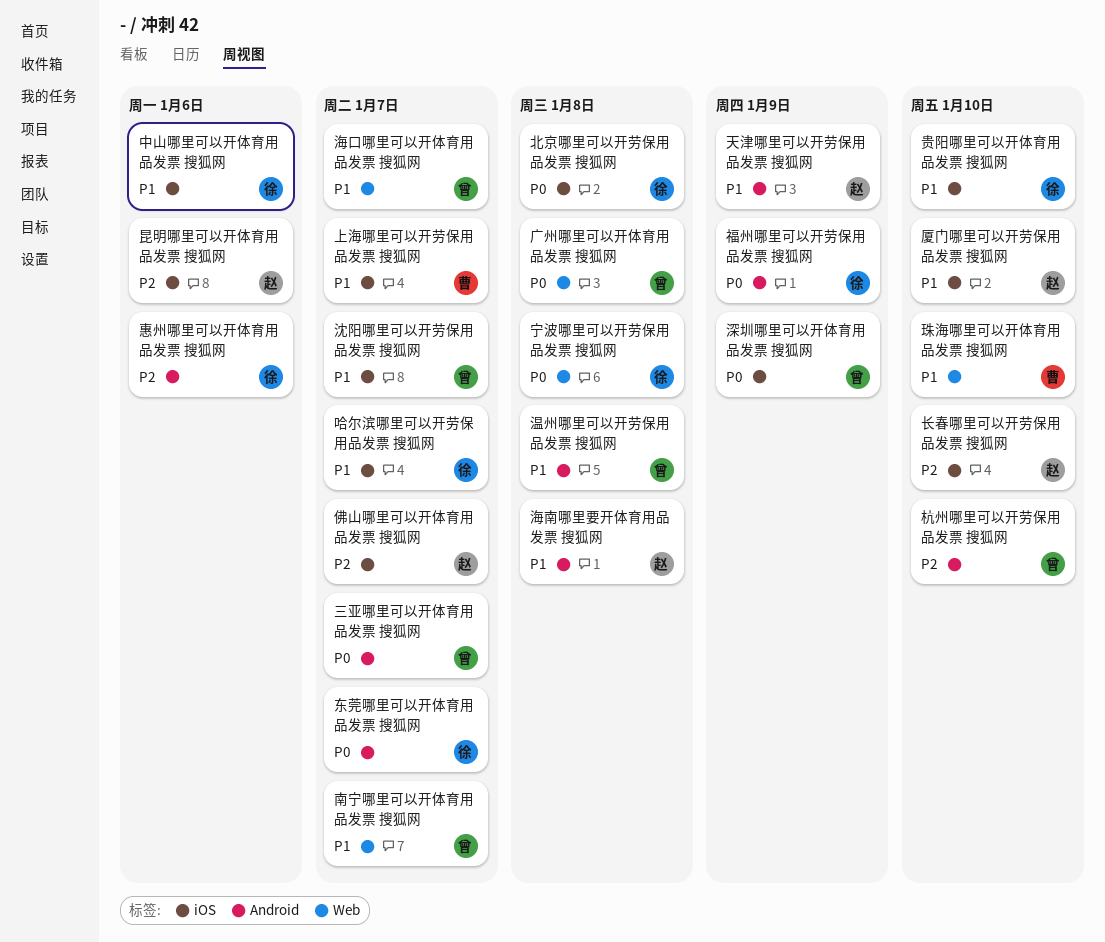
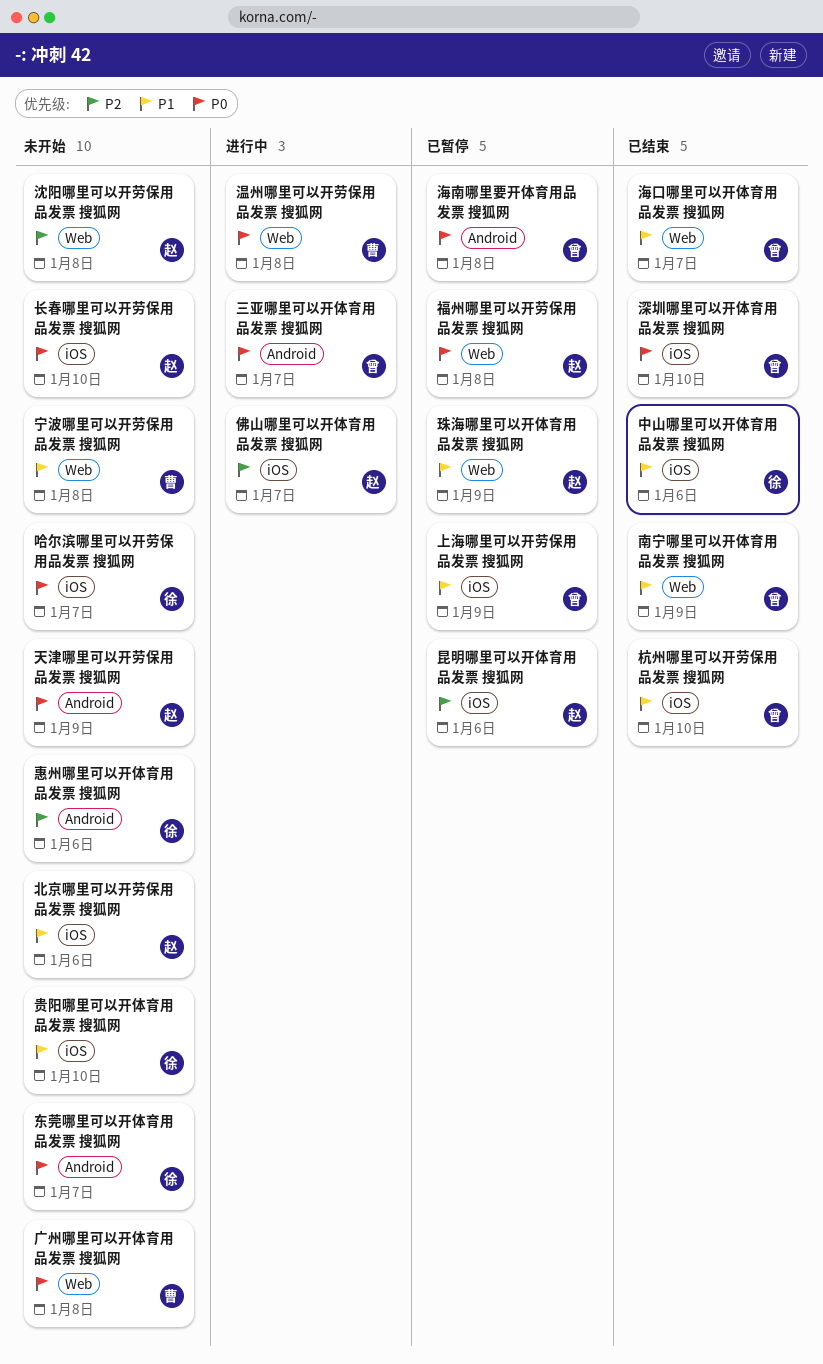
上海哪里可以开劳保用品发票 搜狐网, owner: 曹 -> 曾
上海哪里可以开劳保用品发票 搜狐网, due: Jan 7 -> Jan 9
北京哪里可以开劳保用品发票 搜狐网, owner: 徐 -> 赵
北京哪里可以开劳保用品发票 搜狐网, priority: P0 -> P1
北京哪里可以开劳保用品发票 搜狐网, due: Jan 8 -> Jan 6
南宁哪里可以开体育用品发票 搜狐网, due: Jan 7 -> Jan 9
厦门哪里可以开劳保用品发票 搜狐网: present -> none
哈尔滨哪里可以开劳保用品发票 搜狐网, priority: P1 -> P0
天津哪里可以开劳保用品发票 搜狐网, priority: P1 -> P0
宁波哪里可以开劳保用品发票 搜狐网, owner: 徐 -> 曹
宁波哪里可以开劳保用品发票 搜狐网, priority: P0 -> P1
广州哪里可以开体育用品发票 搜狐网, owner: 曾 -> 曹
杭州哪里可以开劳保用品发票 搜狐网, priority: P2 -> P1
杭州哪里可以开劳保用品发票 搜狐网, label: Android -> iOS
沈阳哪里可以开劳保用品发票 搜狐网, owner: 曾 -> 赵
沈阳哪里可以开劳保用品发票 搜狐网, priority: P1 -> P2
沈阳哪里可以开劳保用品发票 搜狐网, label: iOS -> Web
沈阳哪里可以开劳保用品发票 搜狐网, due: Jan 7 -> Jan 8
海南哪里要开体育用品发票 搜狐网, owner: 赵 -> 曾
海南哪里要开体育用品发票 搜狐网, priority: P1 -> P0
深圳哪里可以开体育用品发票 搜狐网, due: Jan 9 -> Jan 10
温州哪里可以开劳保用品发票 搜狐网, owner: 曾 -> 曹
温州哪里可以开劳保用品发票 搜狐网, priority: P1 -> P0
温州哪里可以开劳保用品发票 搜狐网, label: Android -> Web
珠海哪里可以开体育用品发票 搜狐网, owner: 曹 -> 赵
珠海哪里可以开体育用品发票 搜狐网, due: Jan 10 -> Jan 9
福州哪里可以开劳保用品发票 搜狐网, owner: 徐 -> 赵
福州哪里可以开劳保用品发票 搜狐网, label: Android -> Web
福州哪里可以开劳保用品发票 搜狐网, due: Jan 9 -> Jan 8
长春哪里可以开劳保用品发票 搜狐网, priority: P2 -> P0

